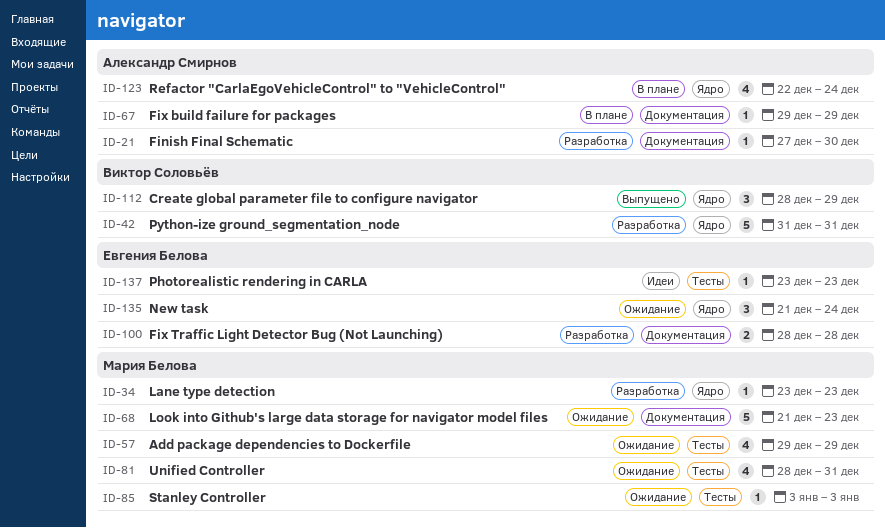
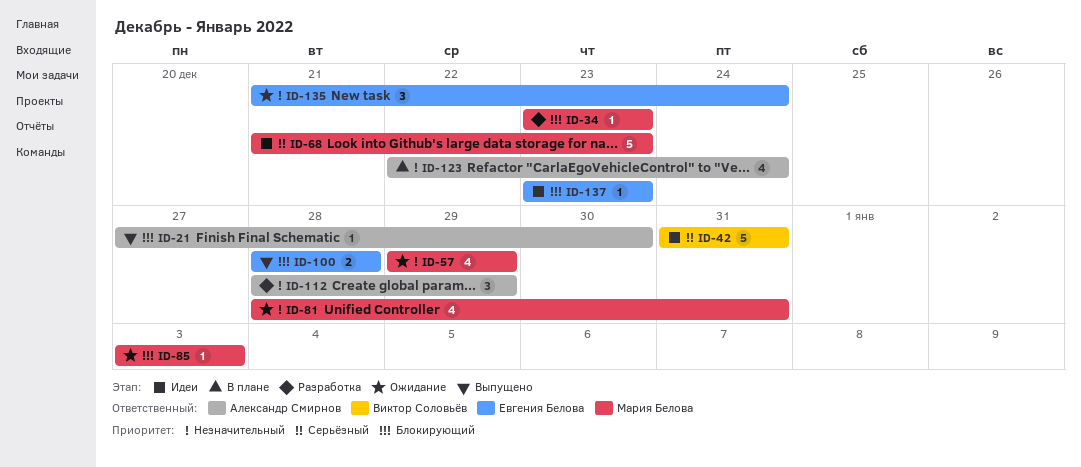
ID-21, status: Разработка -> Выпущено
ID-42, status: Разработка -> Идеи
ID-67: present -> none
ID-68, status: Ожидание -> Идеи
ID-100, status: Разработка -> Выпущено
ID-112, status: Выпущено -> Разработка
ID-112, owner: Виктор Соловьёв -> Александр Смирнов

